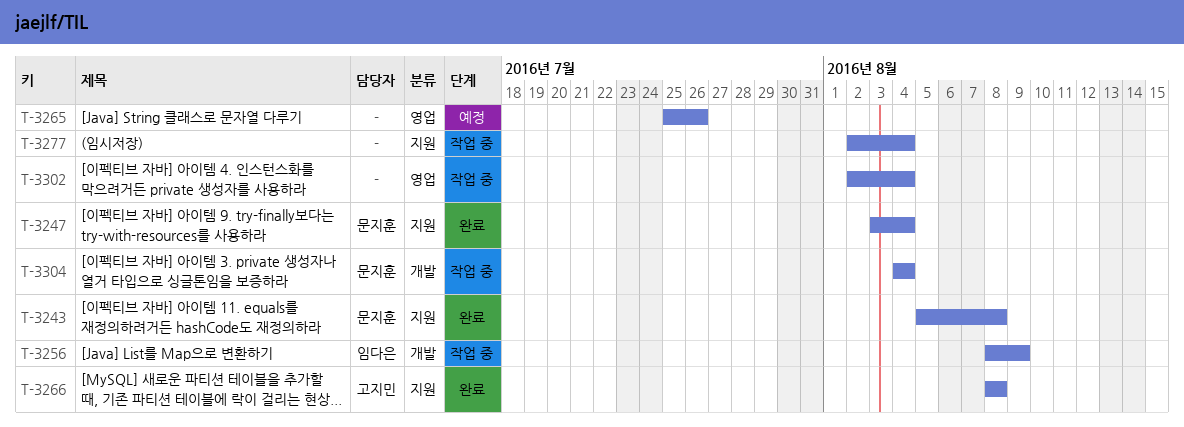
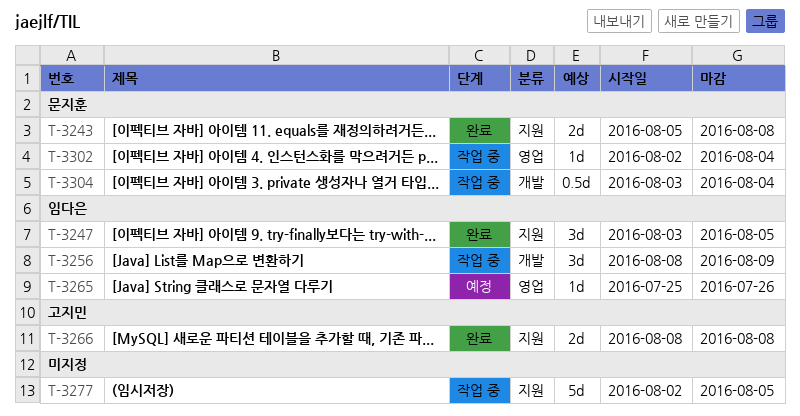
T-3247, owner: 문지훈 -> 임다은
T-3247, due: Aug 4 -> Aug 5
T-3265, owner: none -> 임다은
T-3277, due: Aug 4 -> Aug 5
T-3302, owner: none -> 문지훈
T-3304, start: Aug 4 -> Aug 3

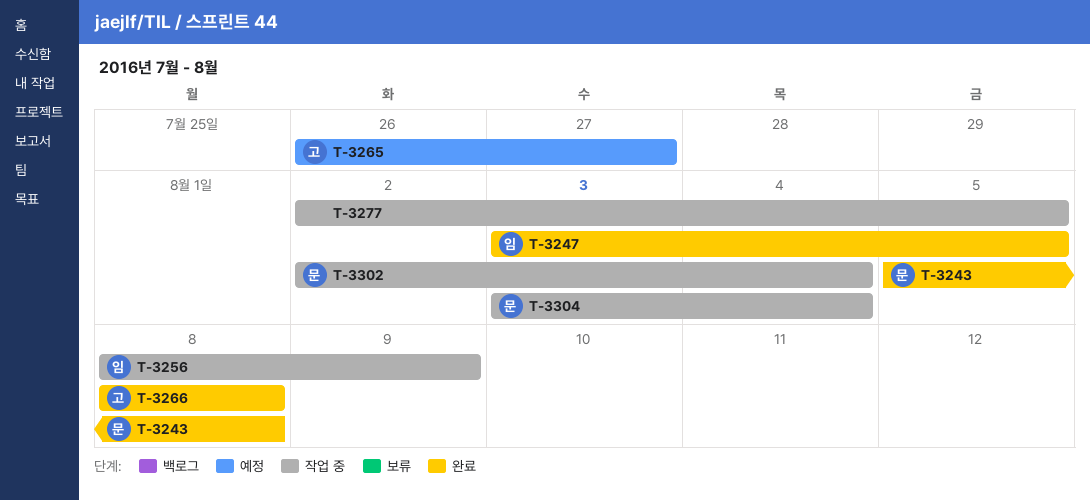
T-3265, owner: 임다은 -> 고지민
T-3265, start: Jul 25 -> Jul 26
T-3265, due: Jul 26 -> Jul 27

